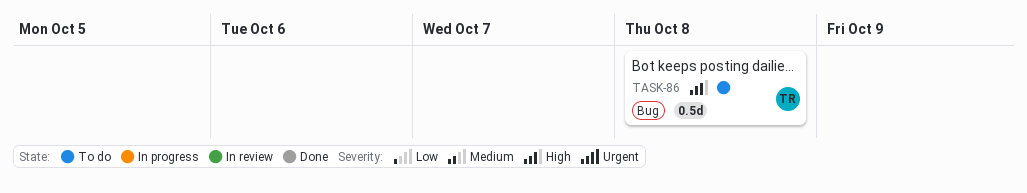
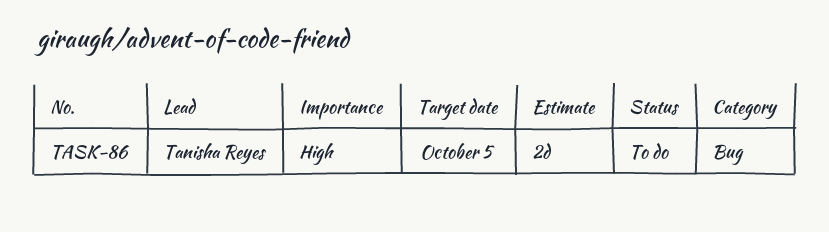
TASK-86, estimate: 0.5d -> 2d
TASK-86, due: Oct 8 -> Oct 5

